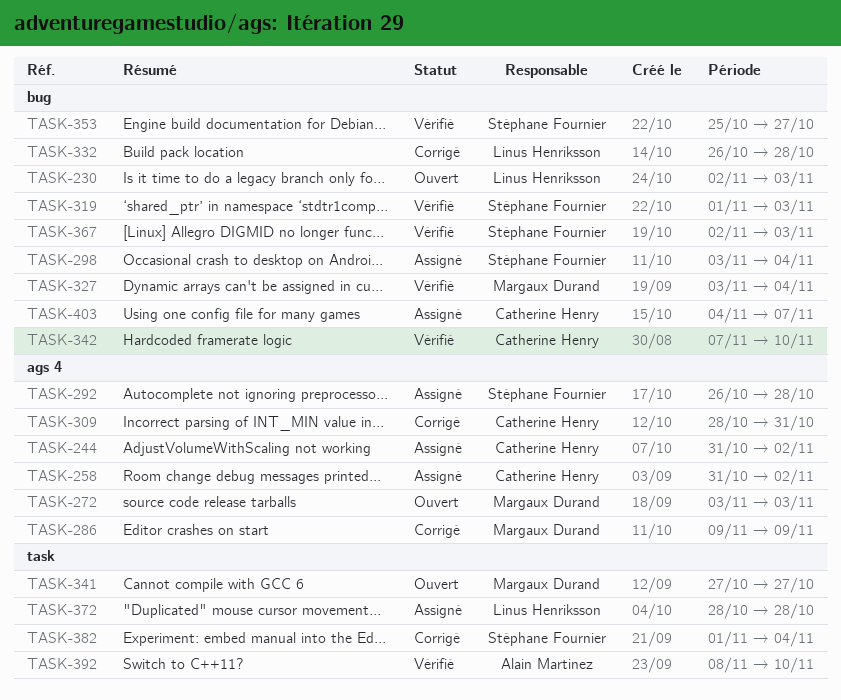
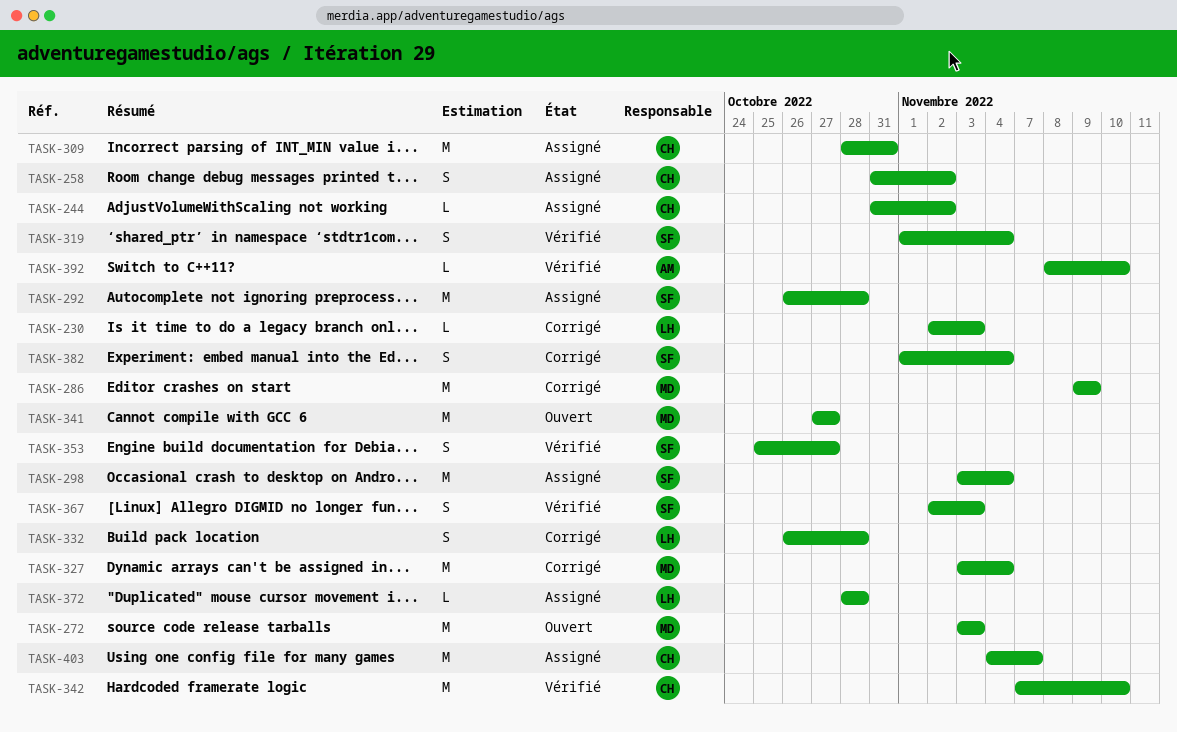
TASK-230, status: Ouvert -> Corrigé
TASK-309, status: Corrigé -> Assigné
TASK-319, due: Nov 3 -> Nov 4
TASK-327, status: Vérifié -> Corrigé

